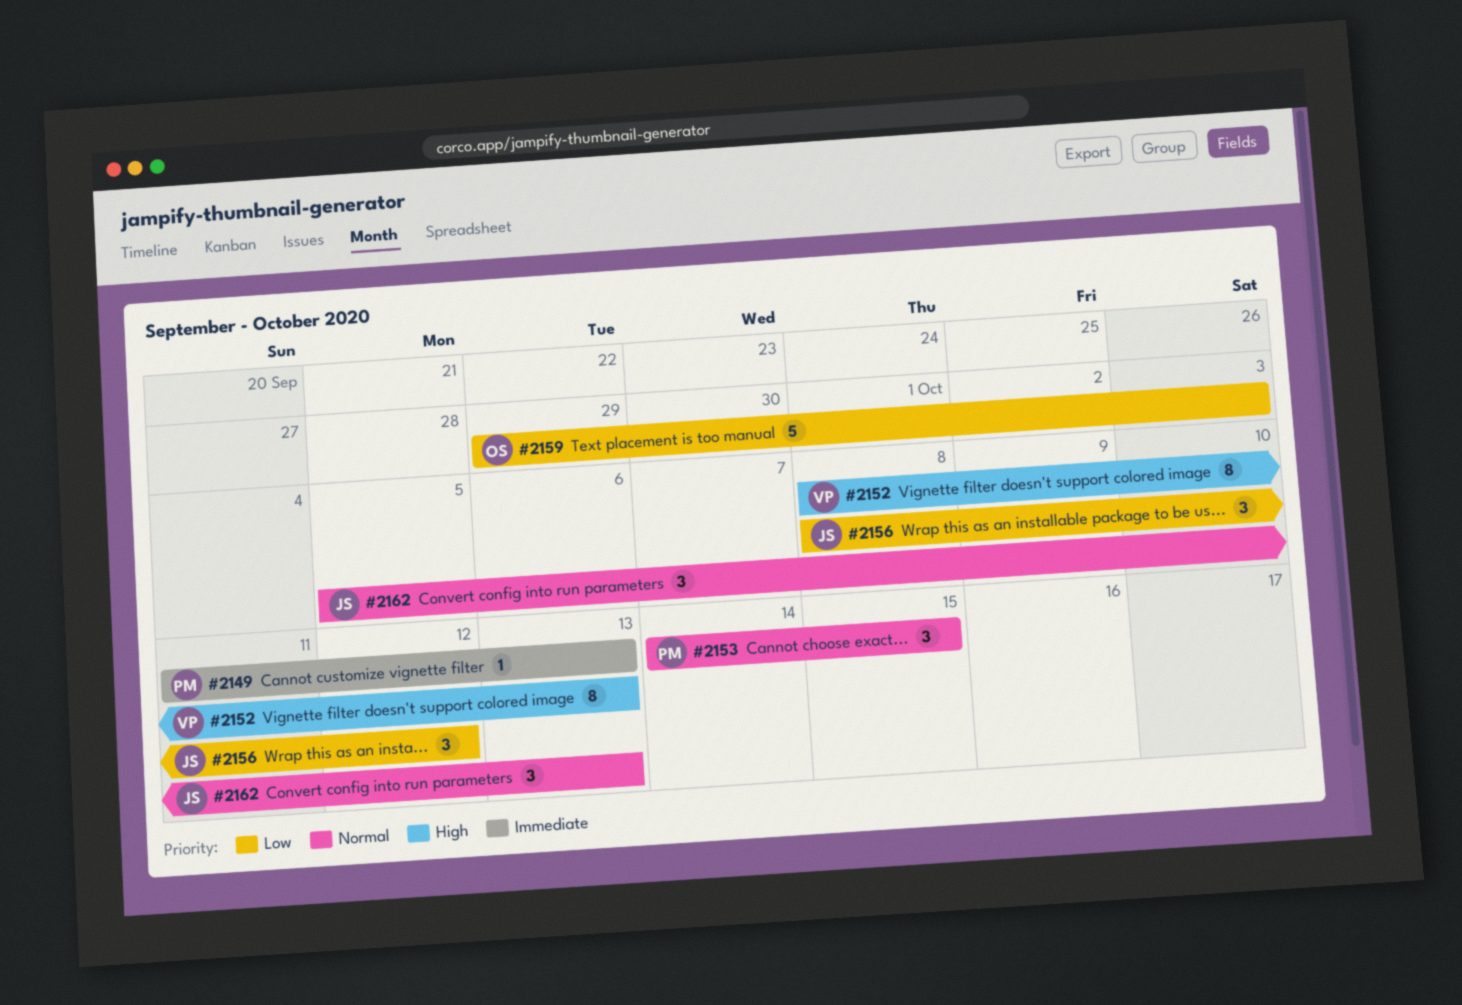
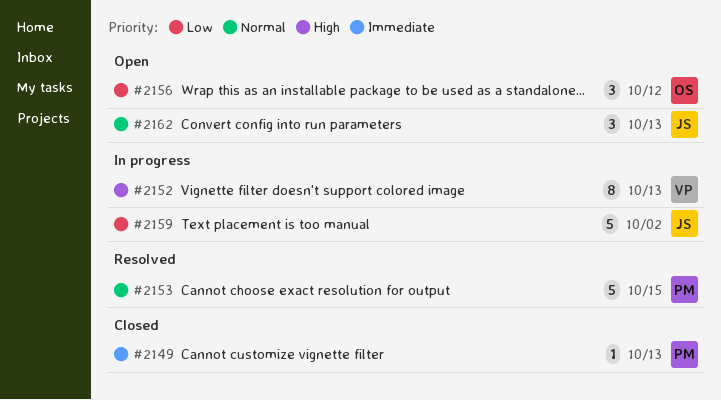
#2153, estimate: 3 -> 5
#2156, owner: JS -> OS
#2159, owner: OS -> JS
#2159, due: Oct 3 -> Oct 2

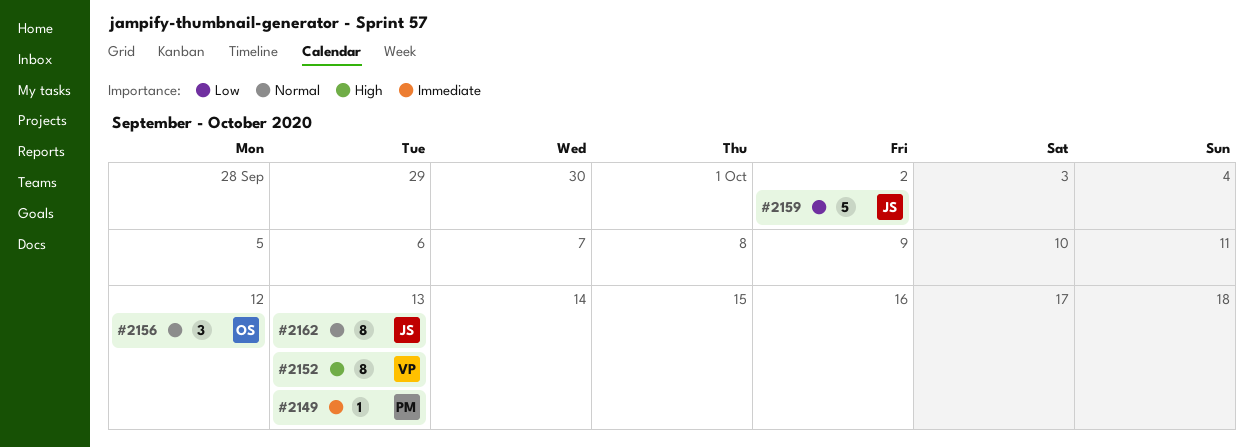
#2153: present -> none
#2156, priority: Low -> Normal
#2162, estimate: 3 -> 8

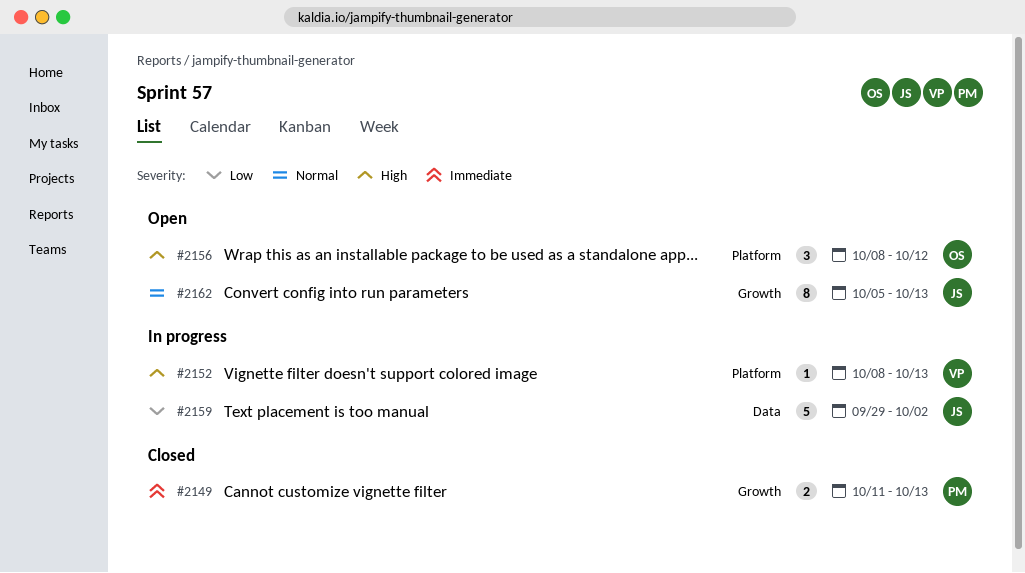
#2149, estimate: 1 -> 2
#2152, estimate: 8 -> 1
#2156, priority: Normal -> High

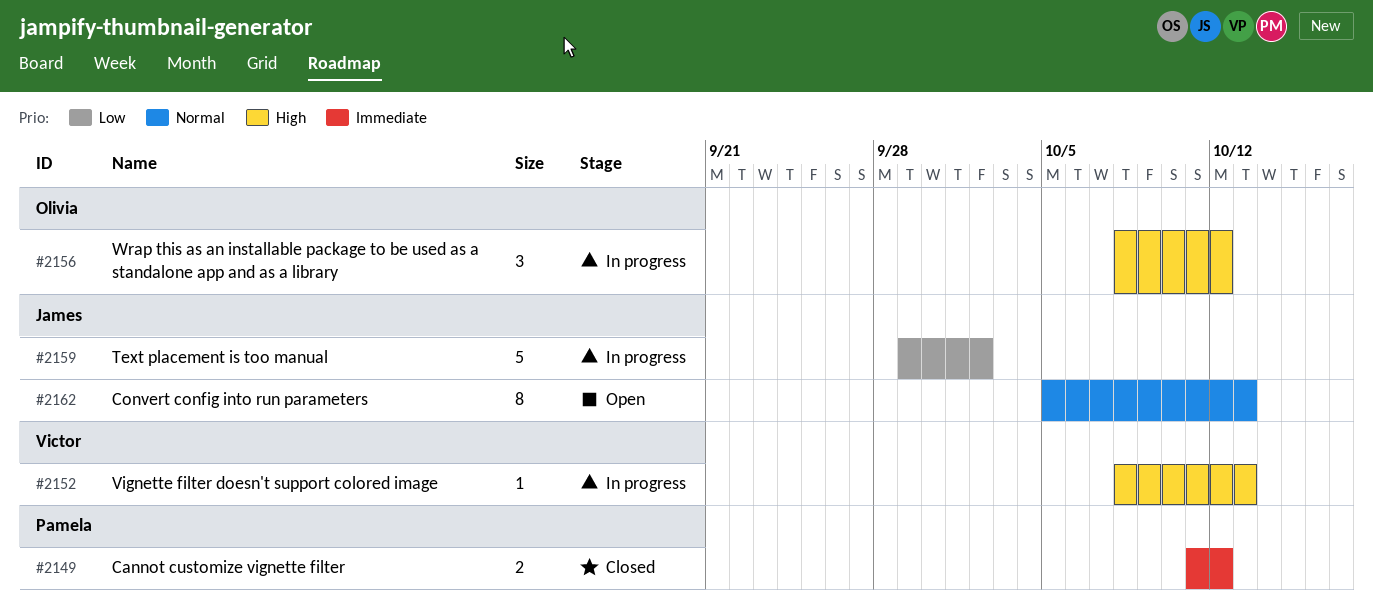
#2149, due: Oct 13 -> Oct 12
#2156, status: Open -> In progress

